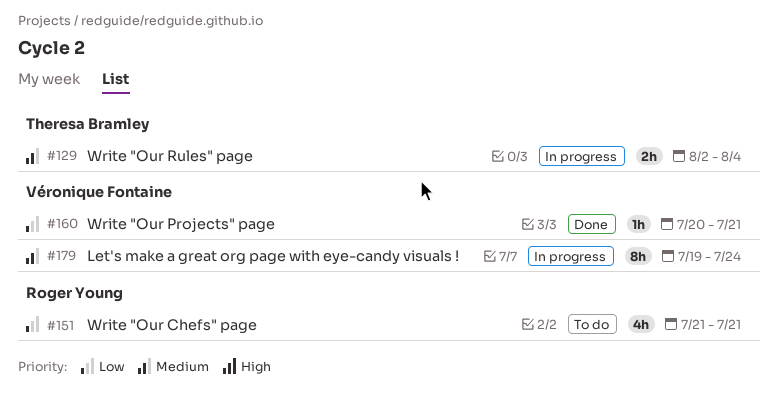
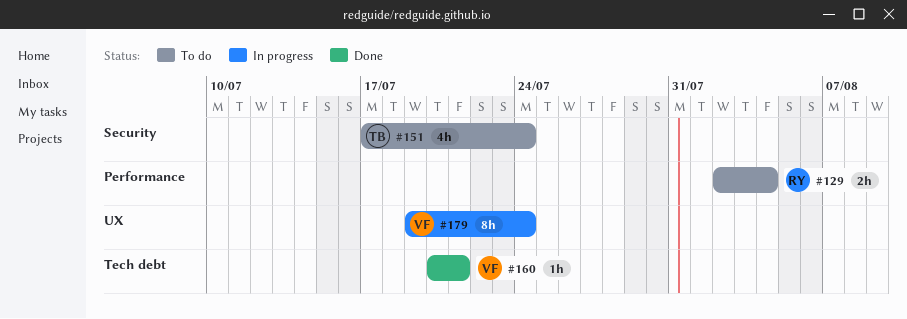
#129, status: In progress -> To do
#129, owner: Theresa Bramley -> Roger Young
#151, owner: Roger Young -> Theresa Bramley
#151, start: Jul 21 -> Jul 17
#151, due: Jul 21 -> Jul 24

